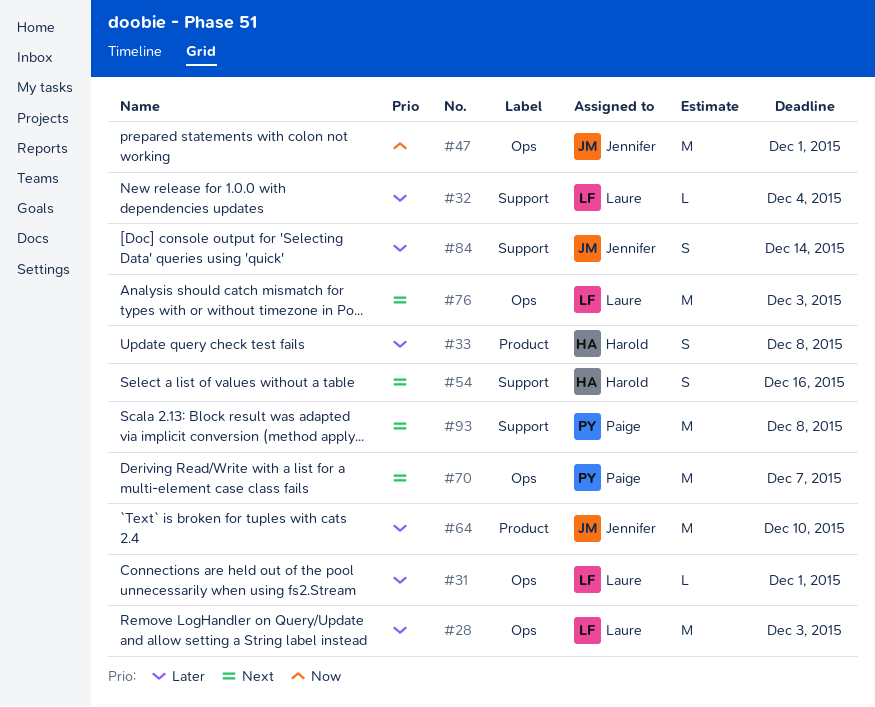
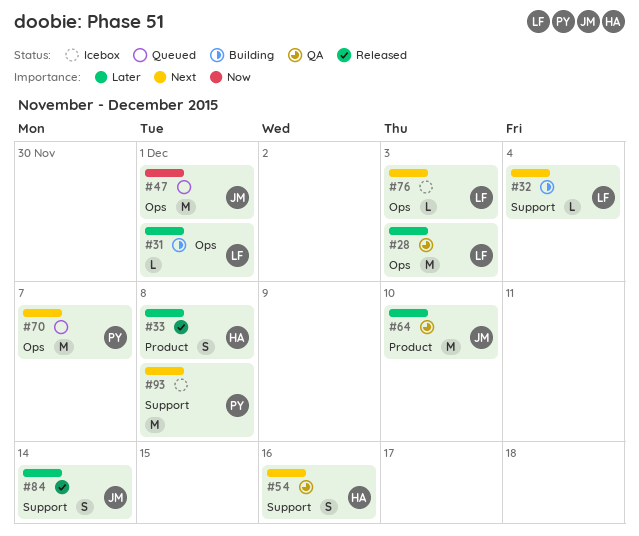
#32, priority: Later -> Next
#76, estimate: M -> L

